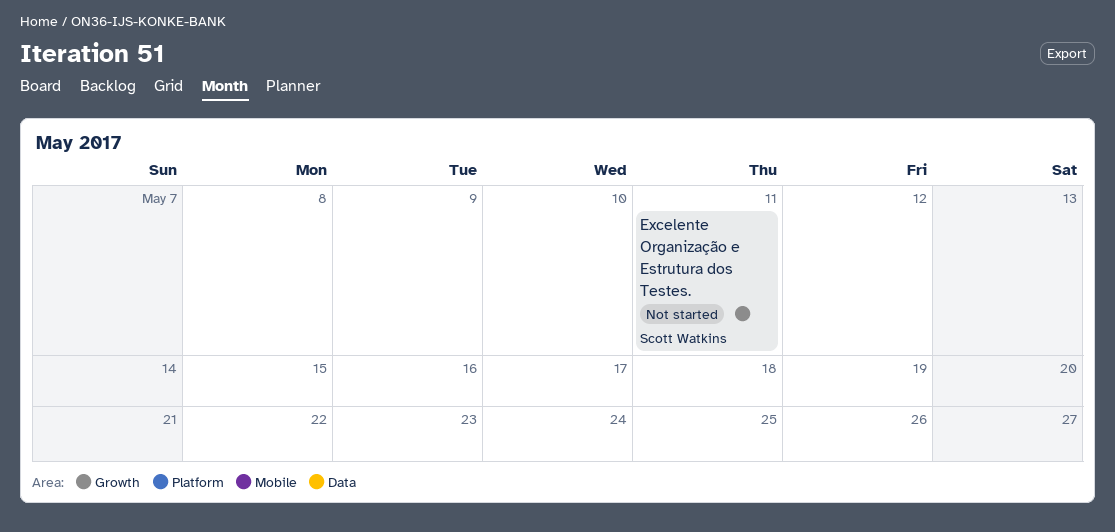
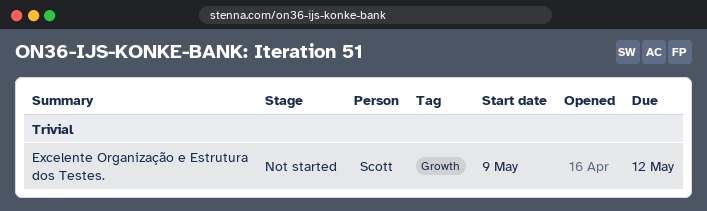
Excelente Organização e Estrutura dos Testes., due: May 11 -> May 12

